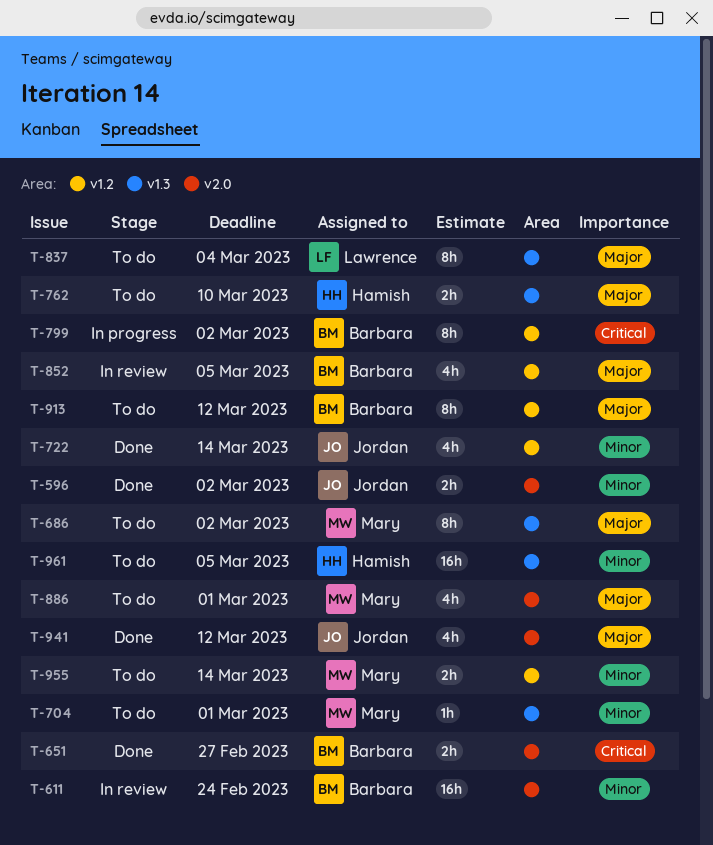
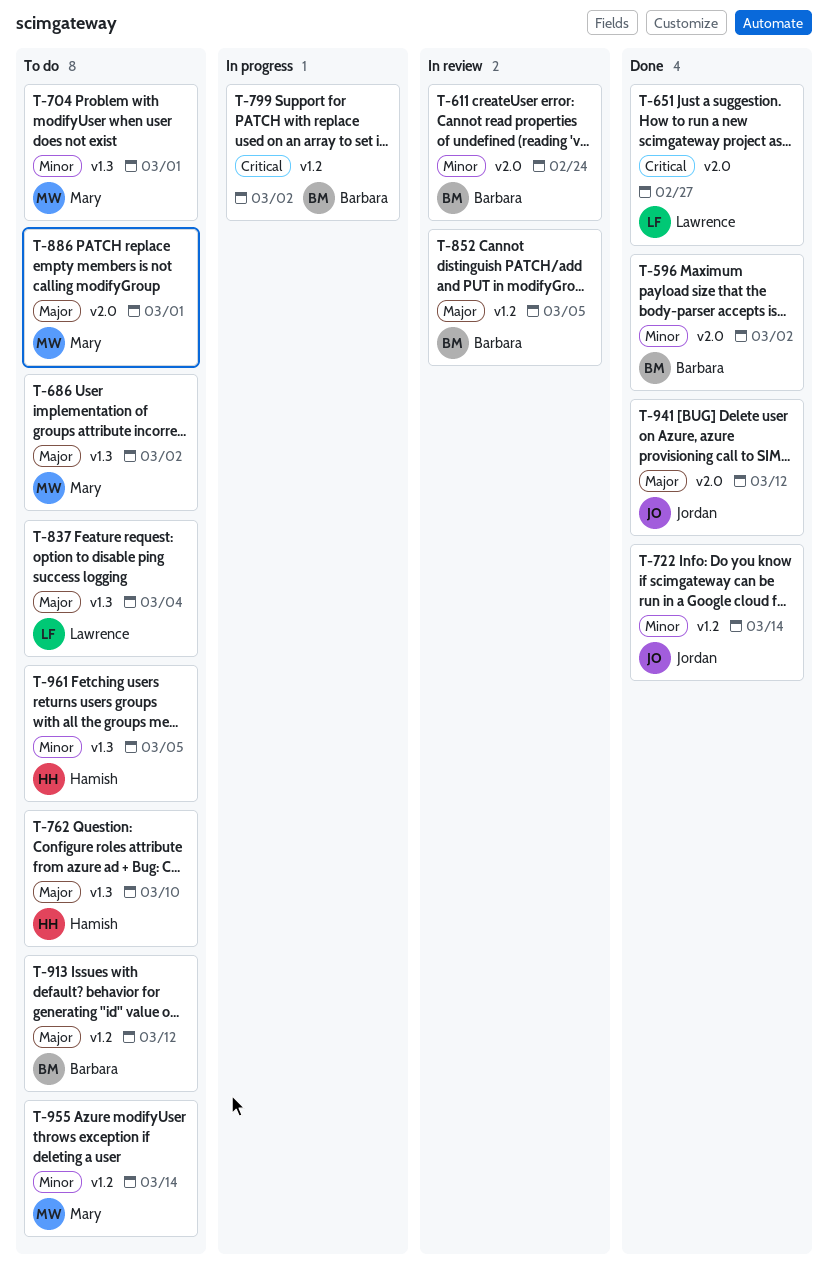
T-596, owner: Jordan -> Barbara
T-651, owner: Barbara -> Lawrence

